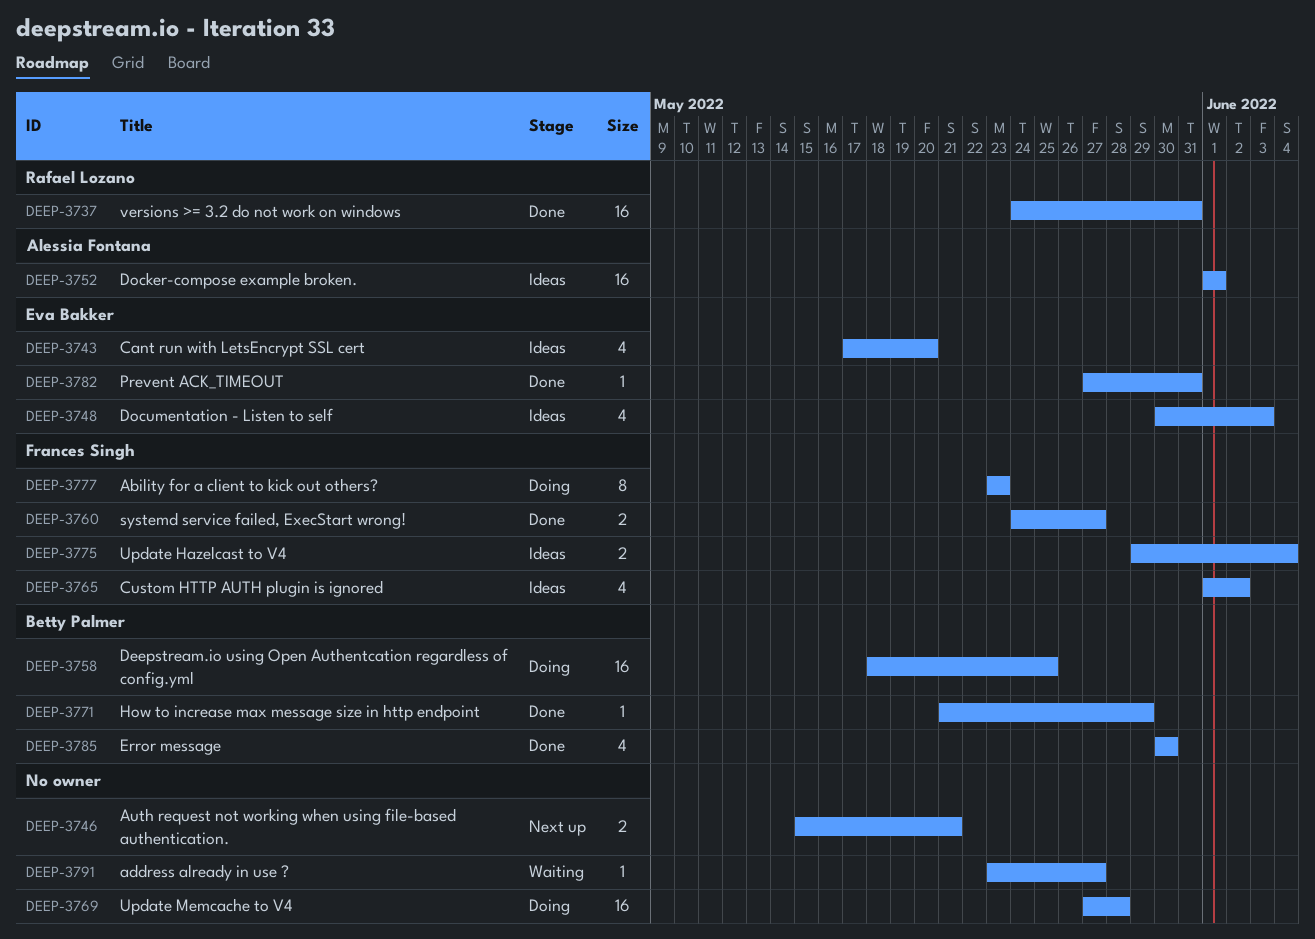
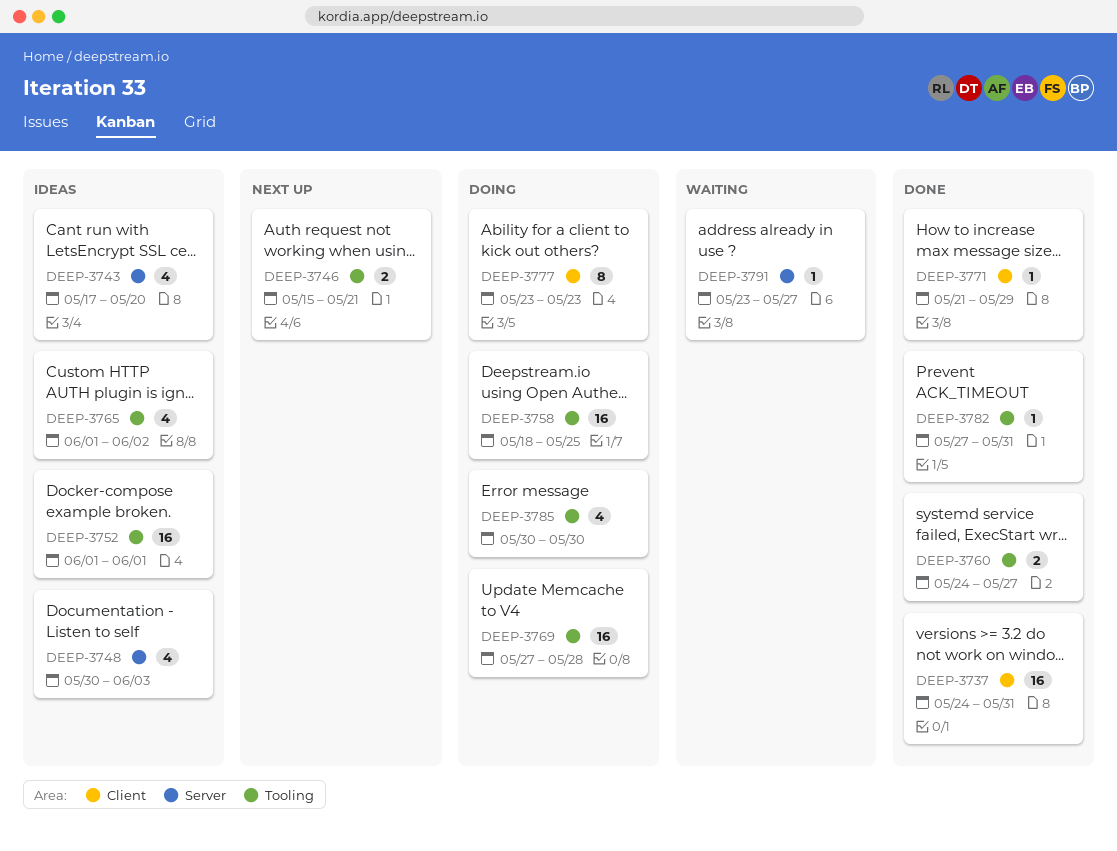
DEEP-3775: present -> none
DEEP-3785, status: Done -> Doing

